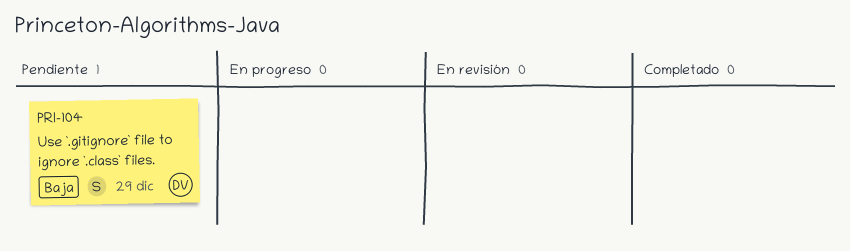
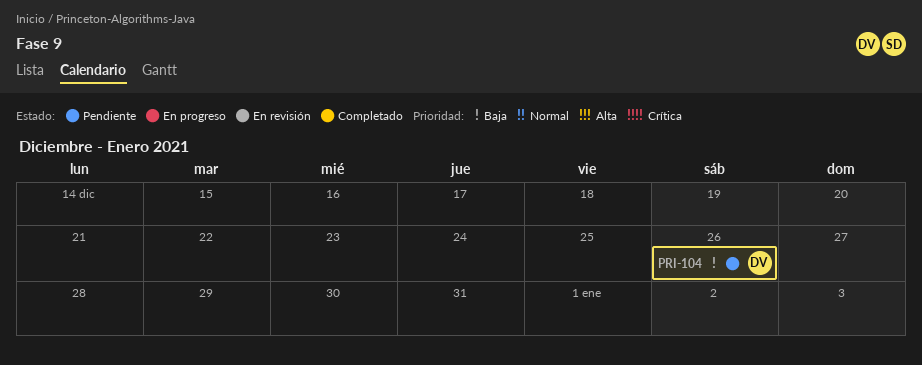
PRI-104, due: Dec 29 -> Dec 26

